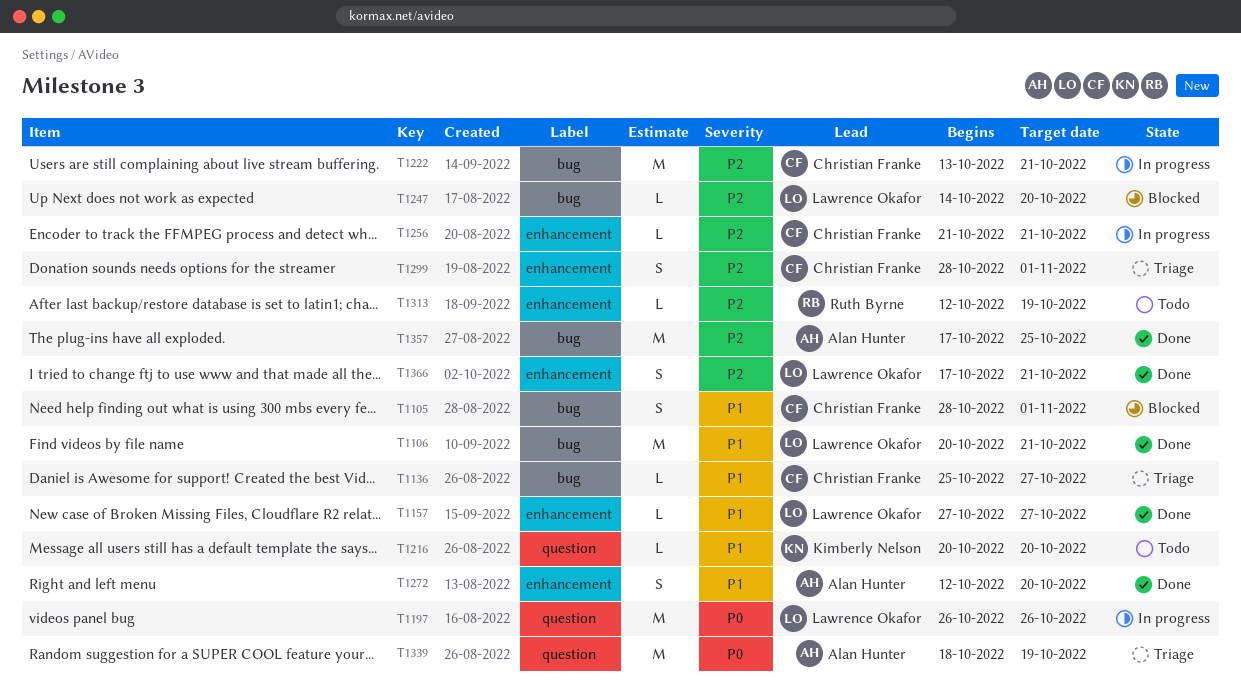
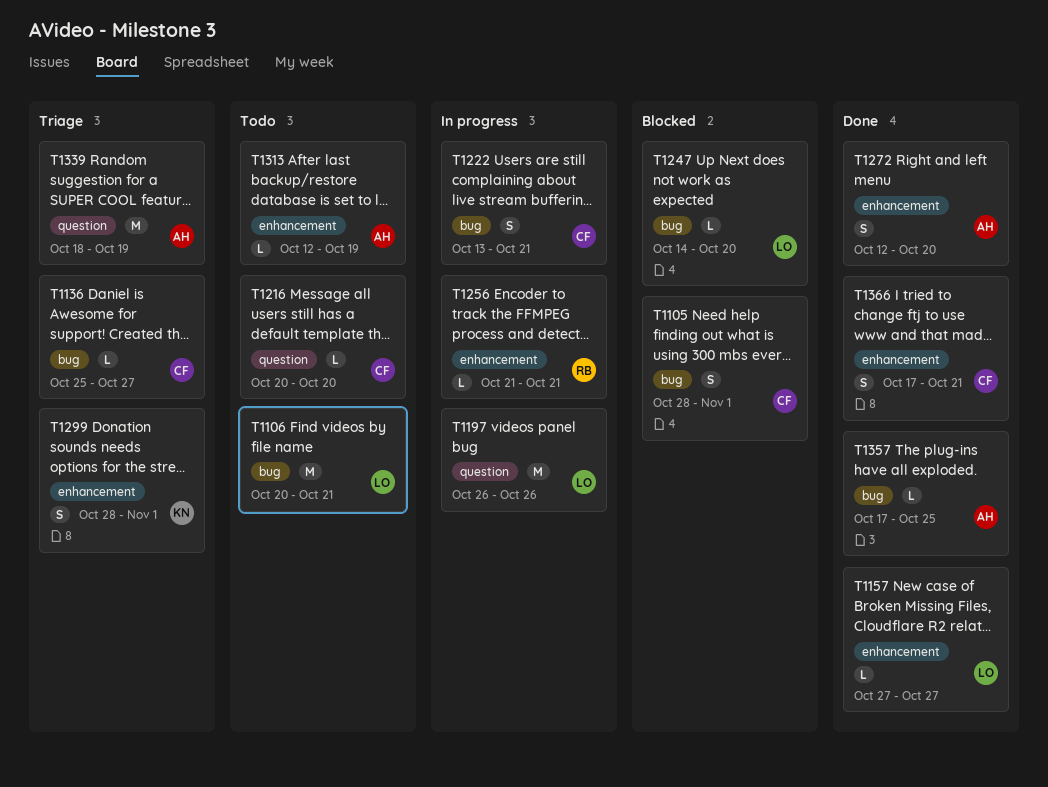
T1106, status: Done -> Todo
T1216, owner: Kimberly Nelson -> Christian Franke
T1222, estimate: M -> S
T1256, owner: Christian Franke -> Ruth Byrne
T1299, owner: Christian Franke -> Kimberly Nelson
T1313, owner: Ruth Byrne -> Alan Hunter
T1357, estimate: M -> L
T1366, owner: Lawrence Okafor -> Christian Franke

